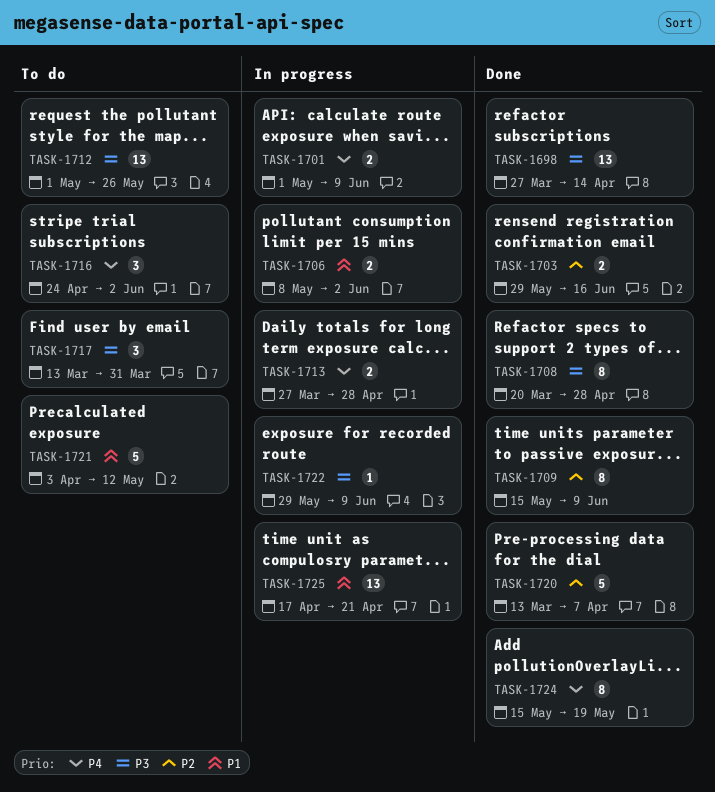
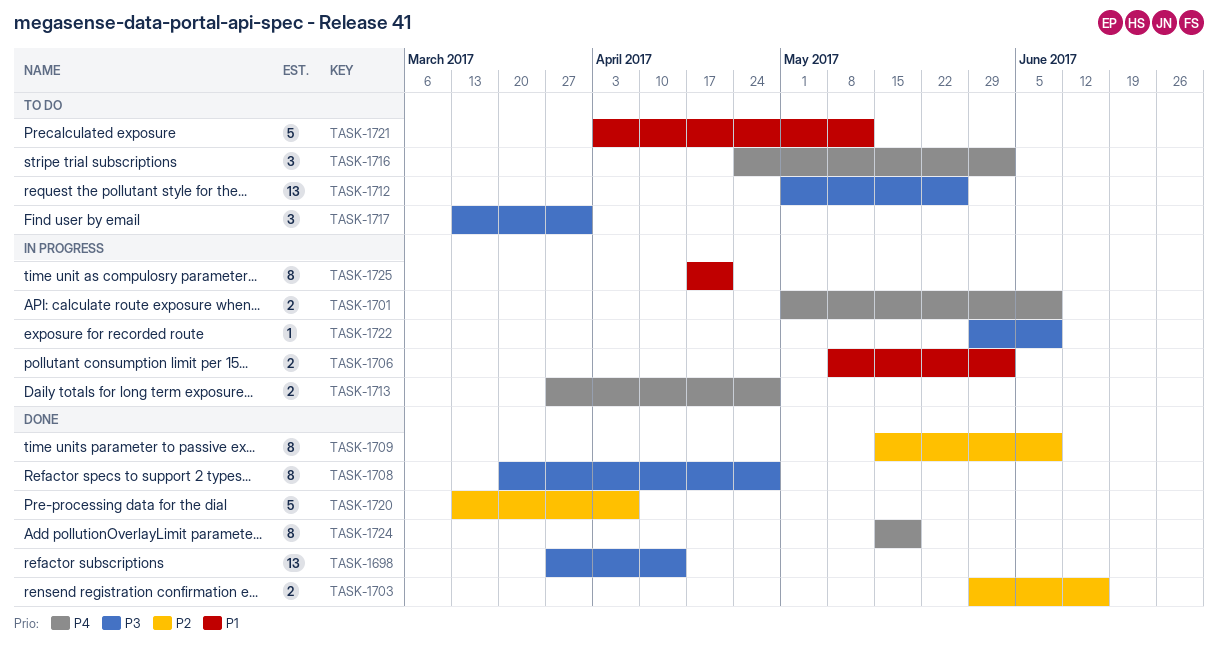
TASK-1725, estimate: 13 -> 8

